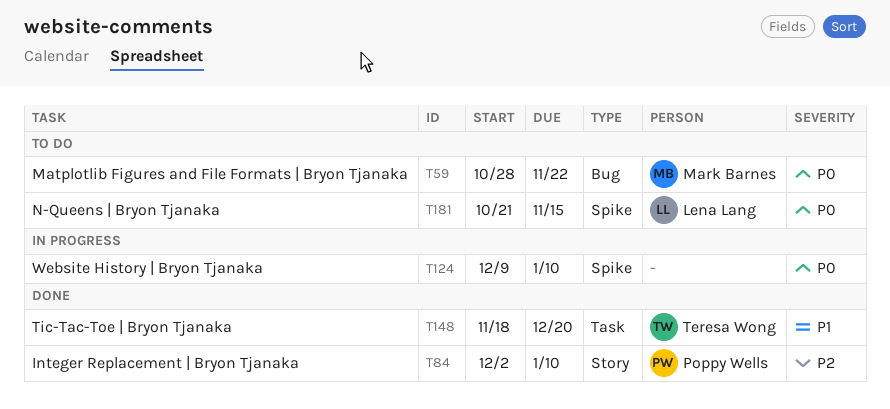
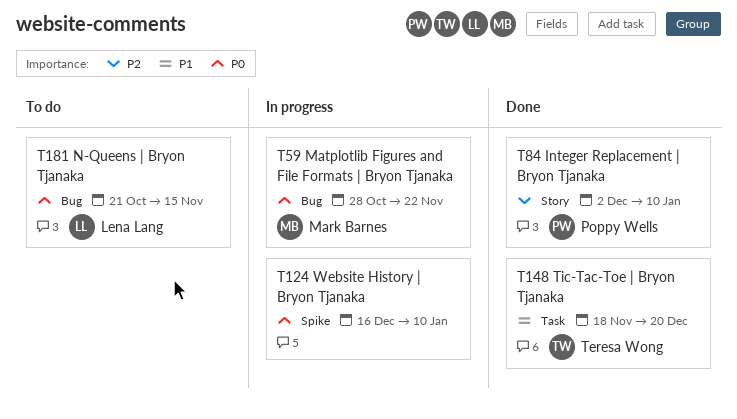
T59, status: To do -> In progress
T124, start: Dec 9 -> Dec 16
T181, label: Spike -> Bug

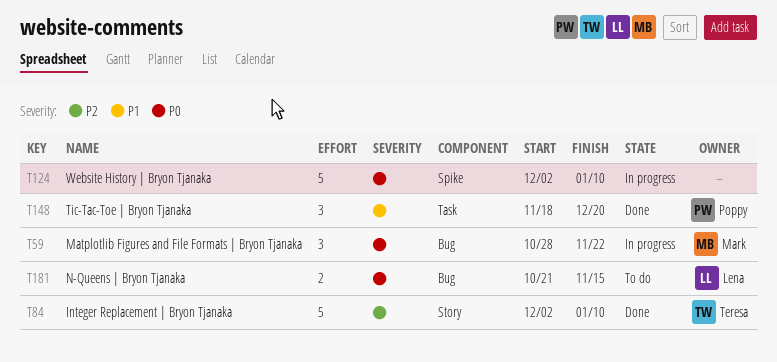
T84, owner: Poppy Wells -> Teresa Wong
T124, start: Dec 16 -> Dec 2
T148, owner: Teresa Wong -> Poppy Wells

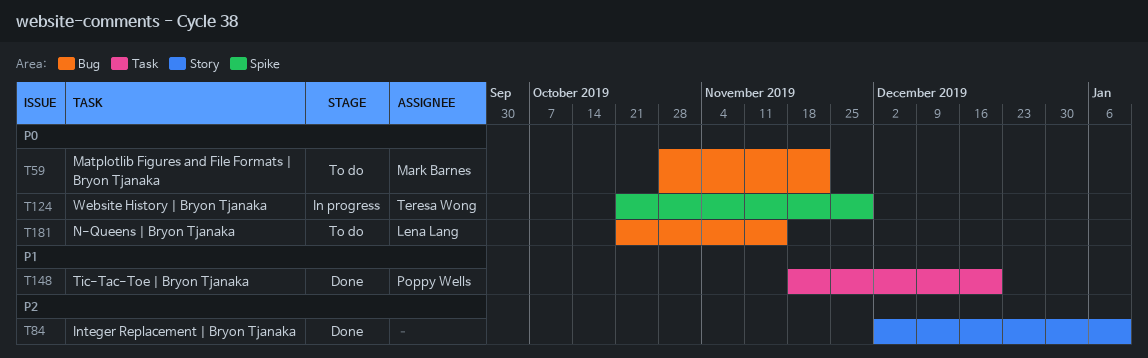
T59, status: In progress -> To do
T84, owner: Teresa Wong -> none
T124, owner: none -> Teresa Wong
T124, start: Dec 2 -> Oct 21
T124, due: Jan 10 -> Nov 29

